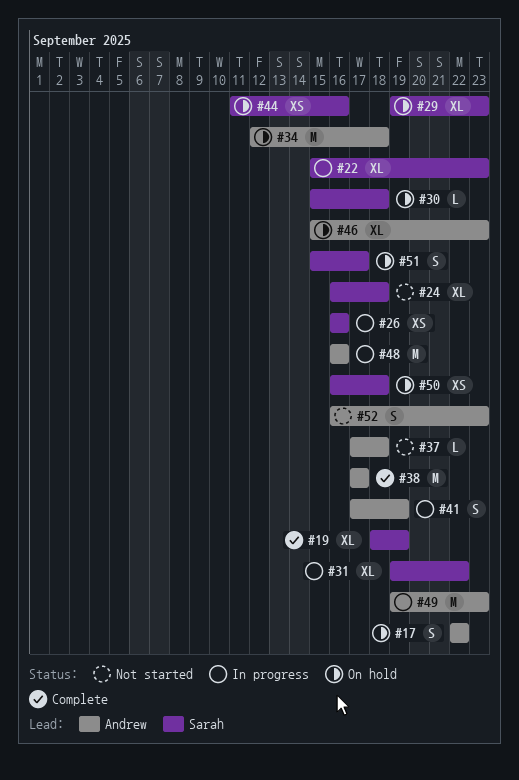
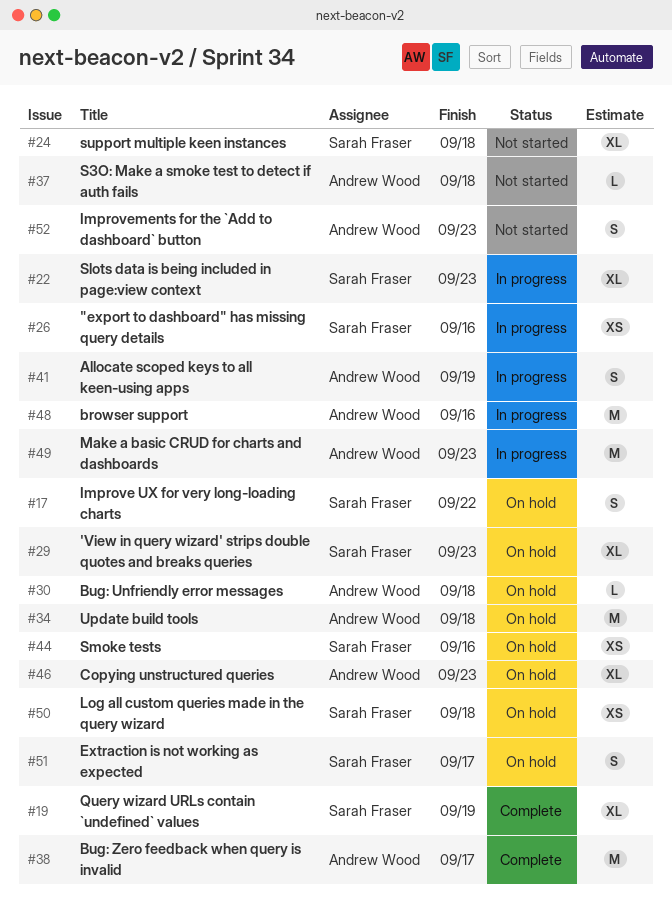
#17, owner: Andrew Wood -> Sarah Fraser
#30, owner: Sarah Fraser -> Andrew Wood
#31: present -> none

